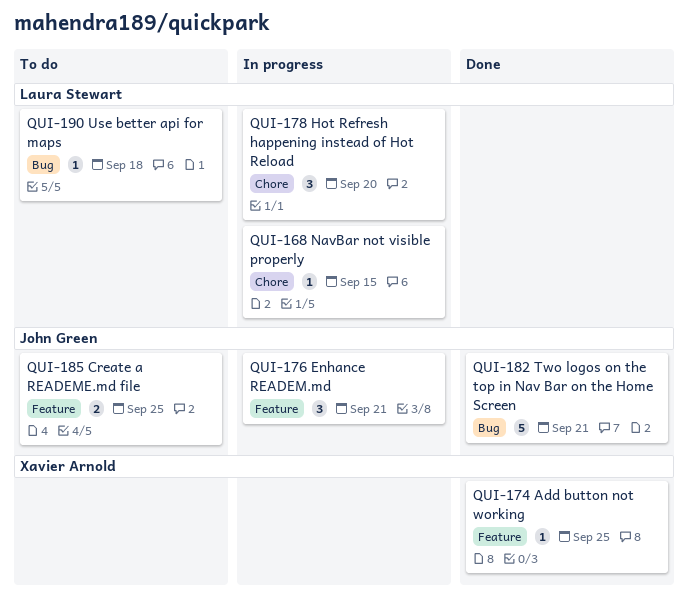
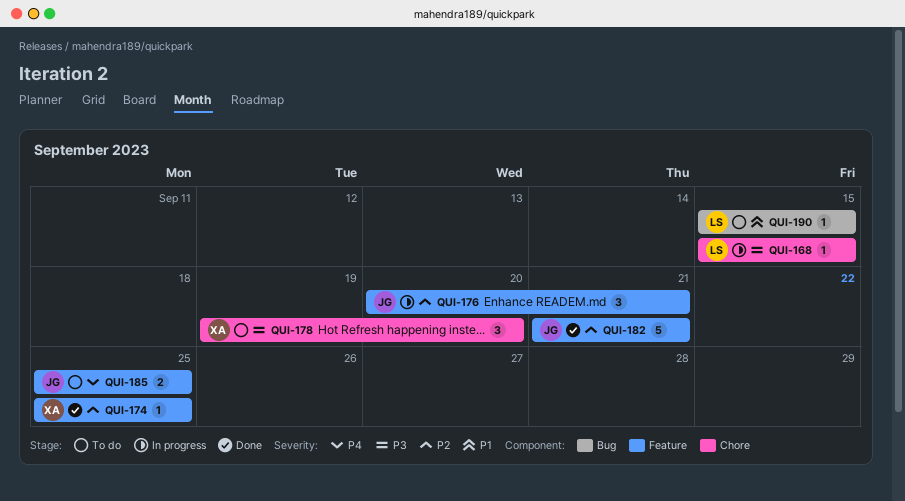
QUI-178, status: In progress -> To do
QUI-178, owner: Laura Stewart -> Xavier Arnold
QUI-182, label: Bug -> Feature
QUI-190, due: Sep 18 -> Sep 15

